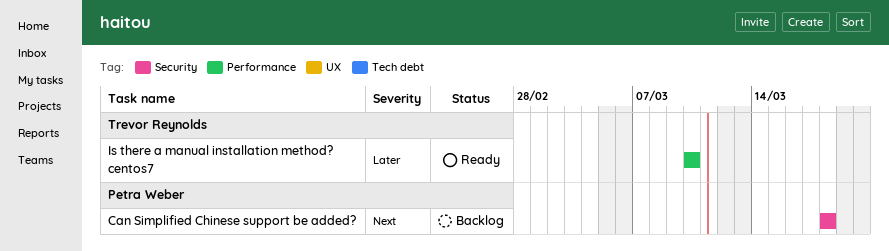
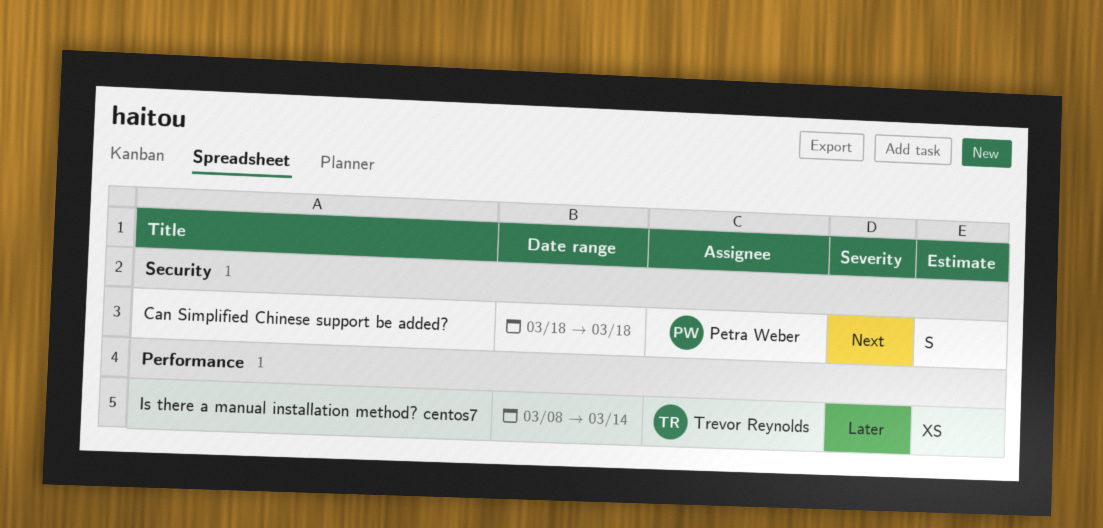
Is there a manual installation method? centos7, start: Mar 10 -> Mar 8
Is there a manual installation method? centos7, due: Mar 10 -> Mar 14

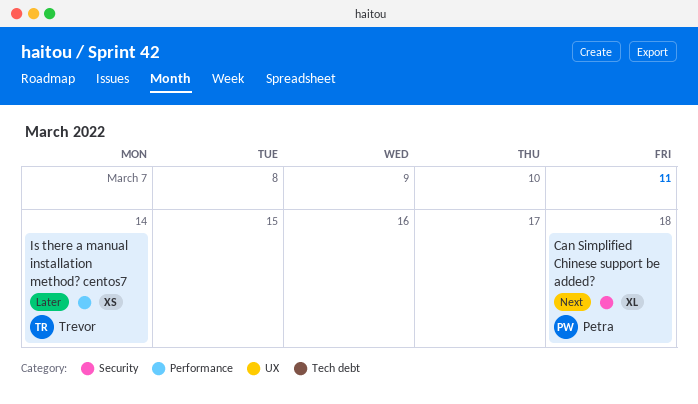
Can Simplified Chinese support be added?, estimate: S -> XL

